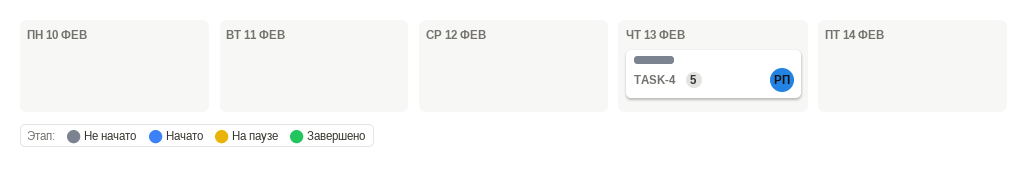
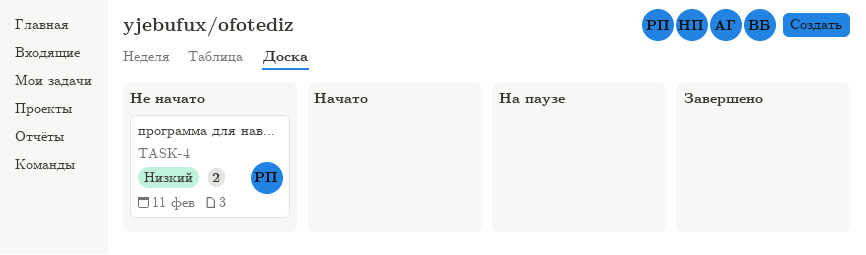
TASK-4, estimate: 5 -> 2
TASK-4, due: Feb 13 -> Feb 11

